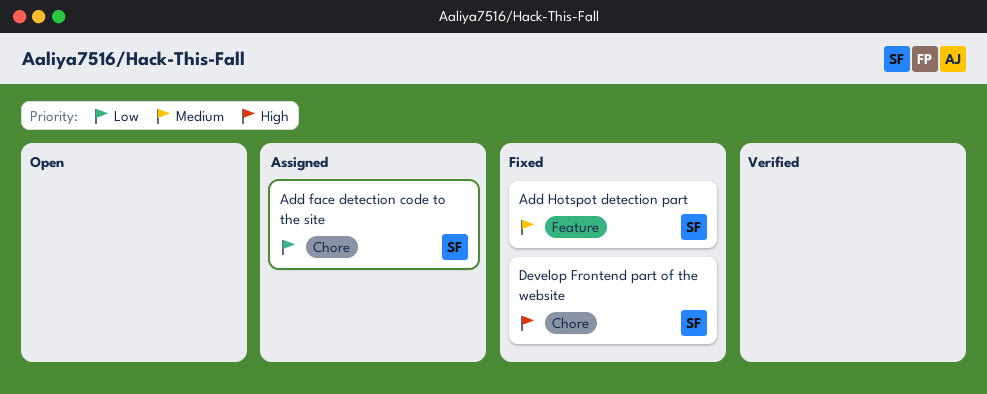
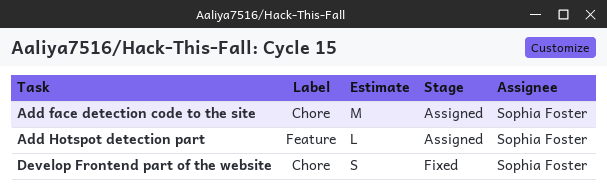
Add Hotspot detection part, status: Fixed -> Assigned

